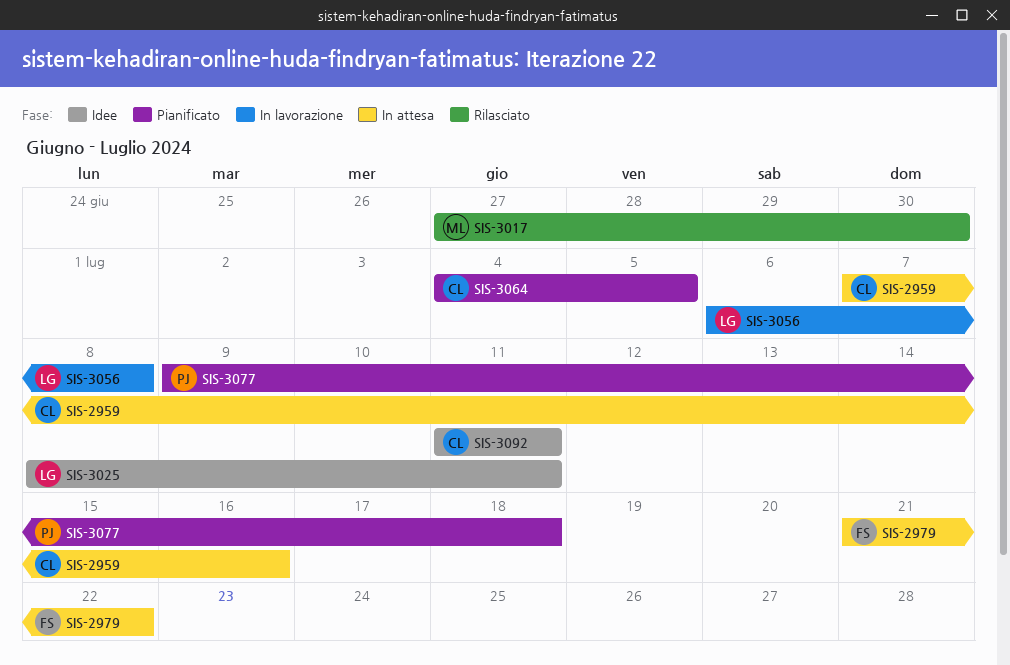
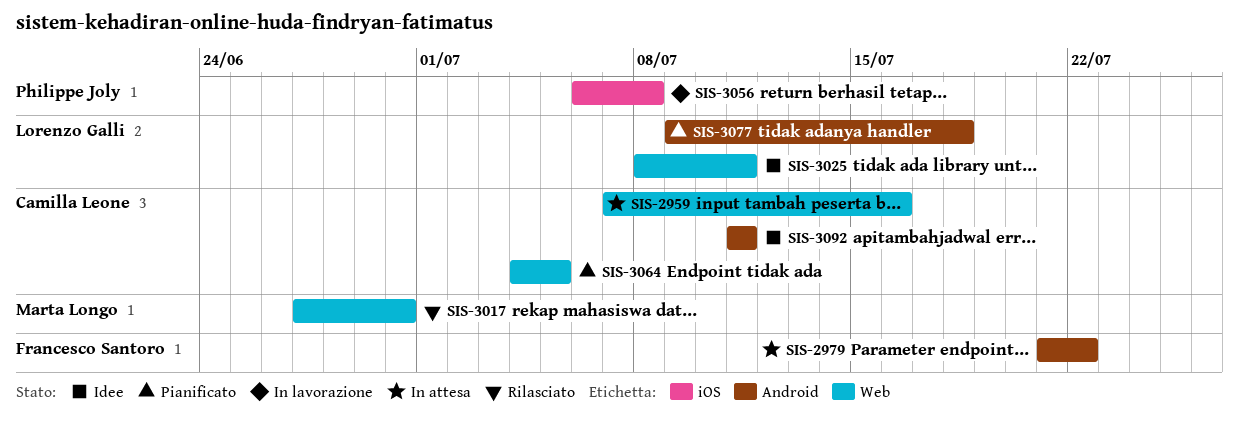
SIS-3056, owner: Lorenzo Galli -> Philippe Joly
SIS-3077, owner: Philippe Joly -> Lorenzo Galli

